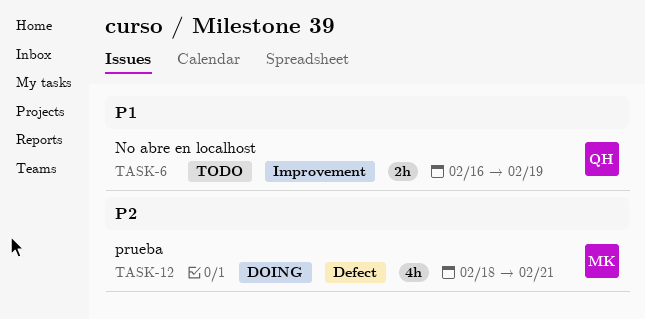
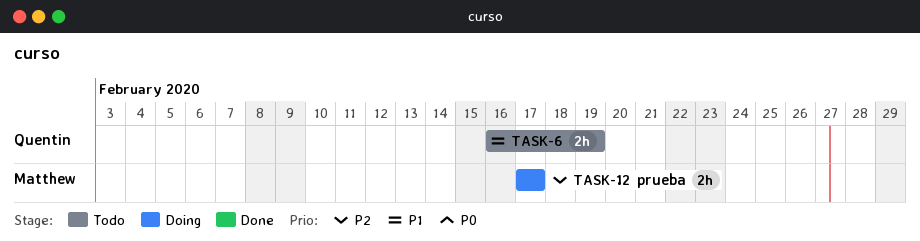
TASK-12, estimate: 4h -> 2h
TASK-12, start: Feb 18 -> Feb 17
TASK-12, due: Feb 21 -> Feb 17

